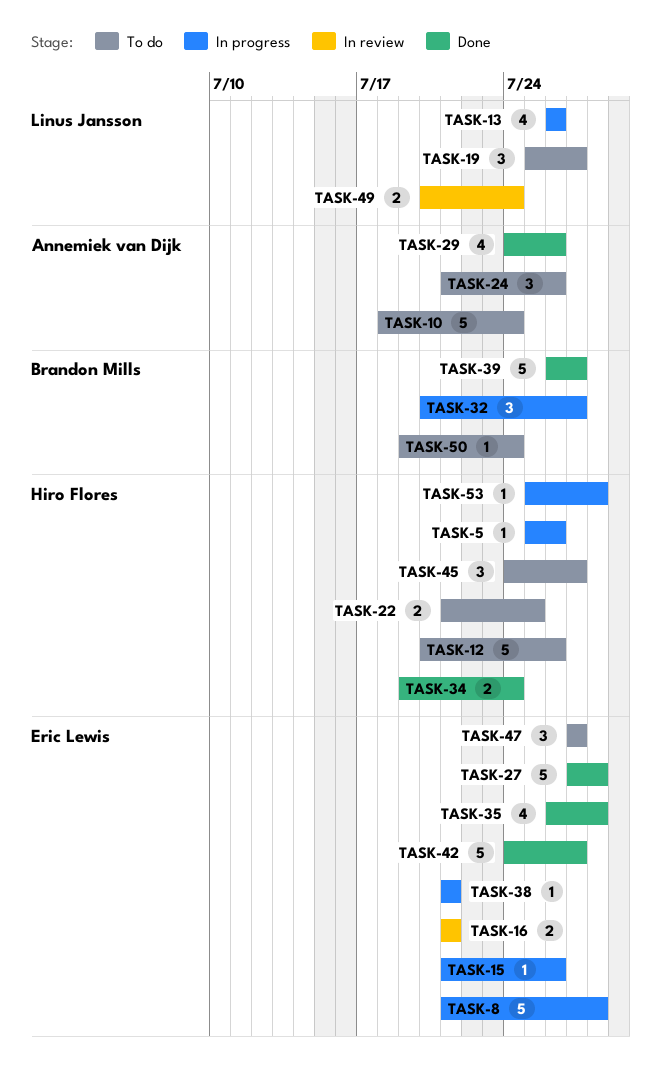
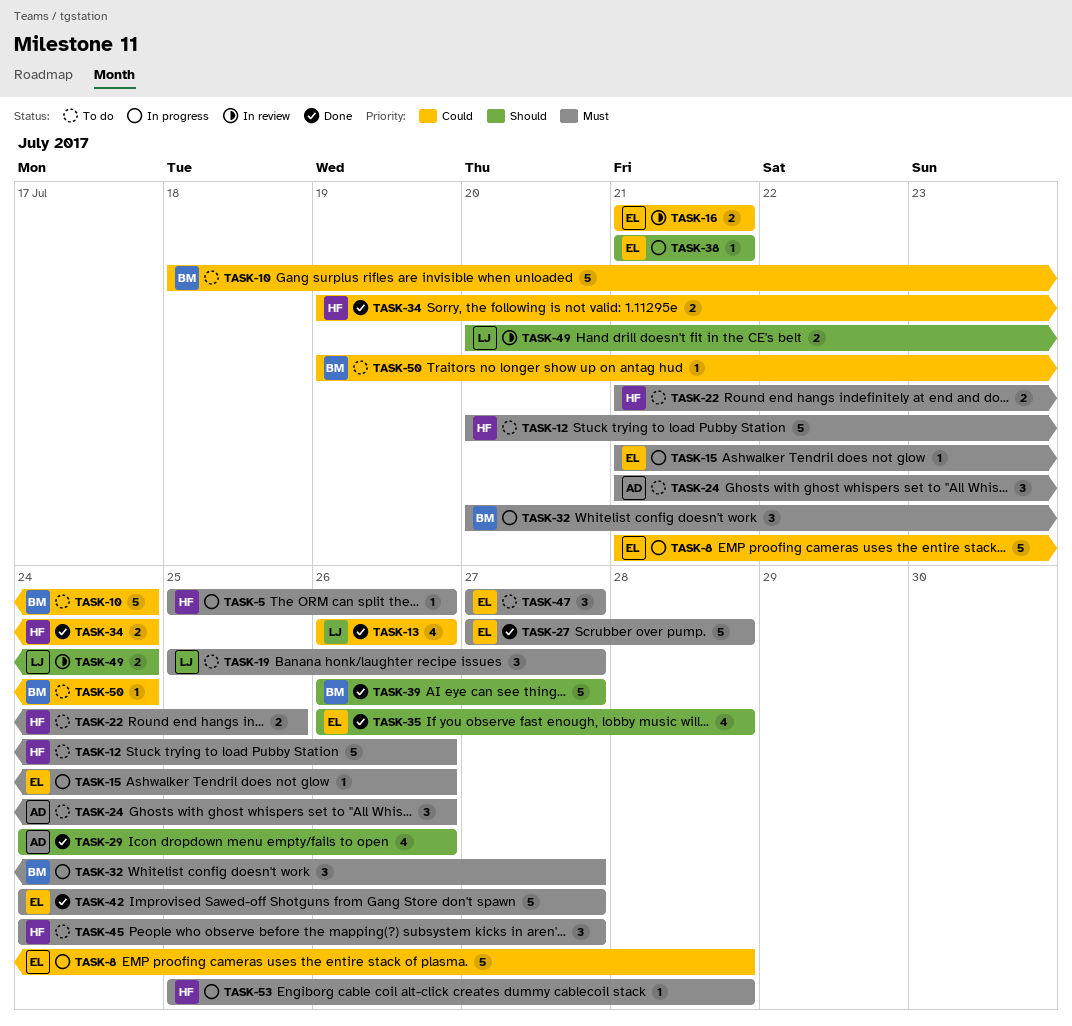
TASK-10, owner: Annemiek van Dijk -> Brandon Mills
TASK-13, status: In progress -> Done

